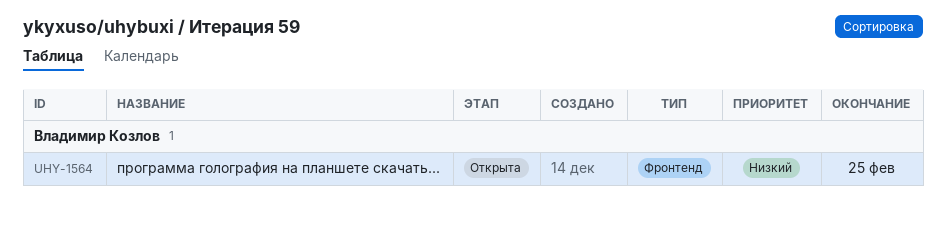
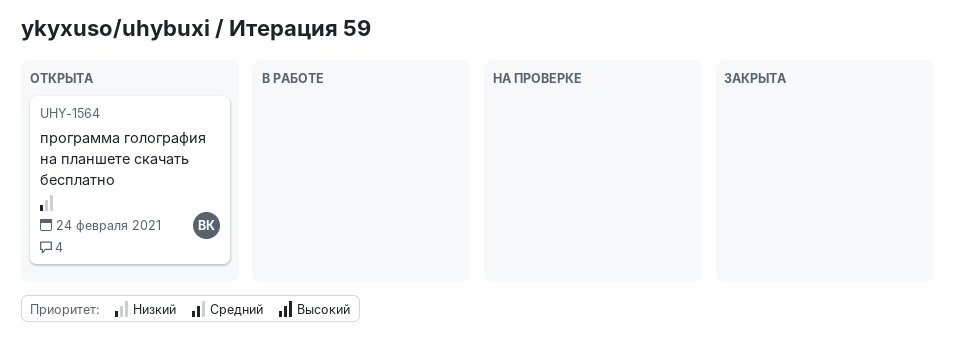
UHY-1564, due: Feb 25 -> Feb 24

